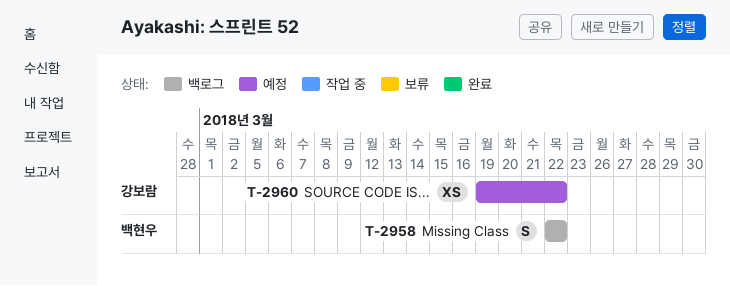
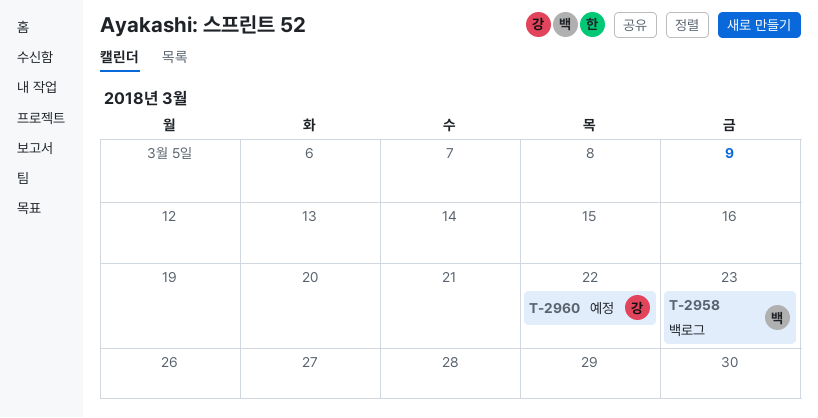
T-2958, due: Mar 22 -> Mar 23

